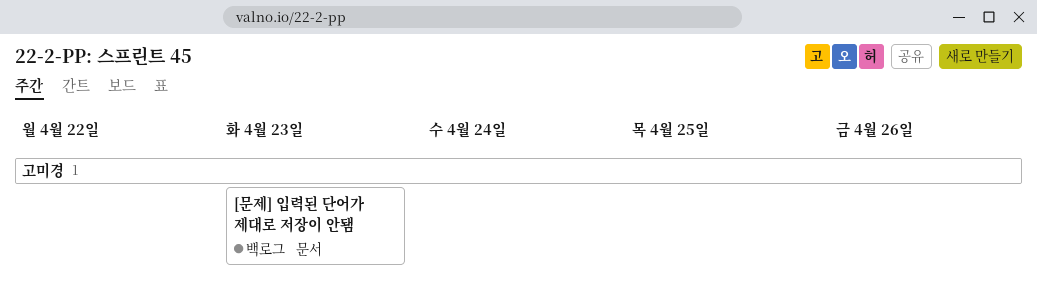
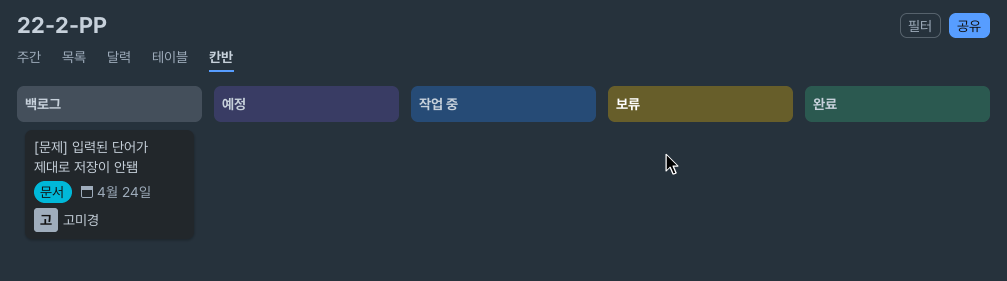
[문제] 입력된 단어가 제대로 저장이 안됌, due: Apr 23 -> Apr 24

